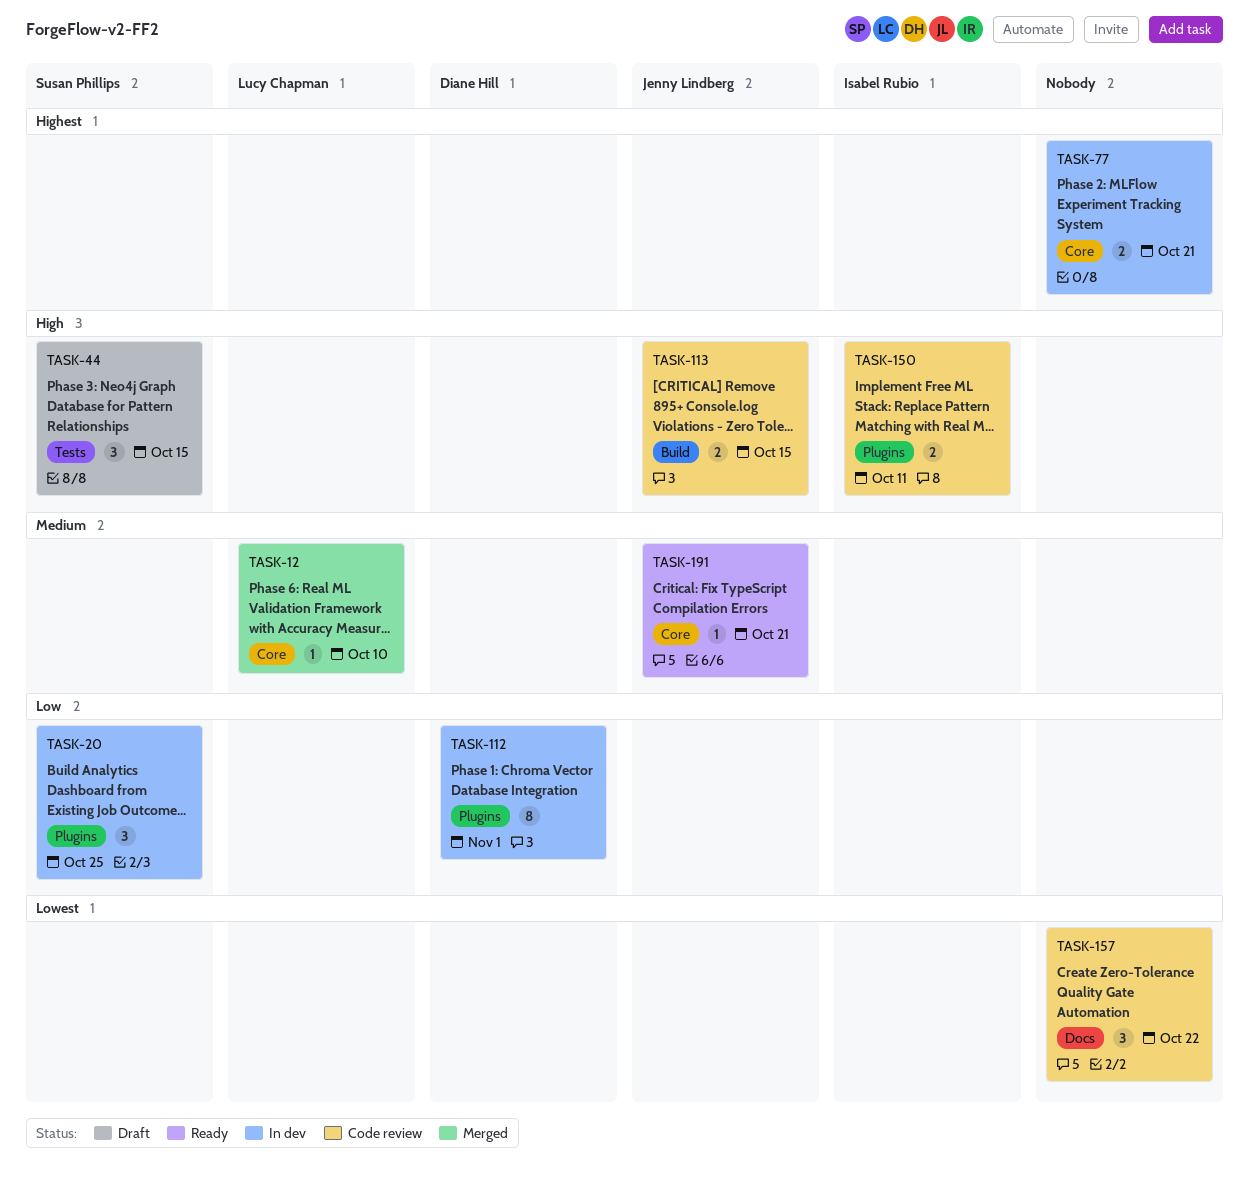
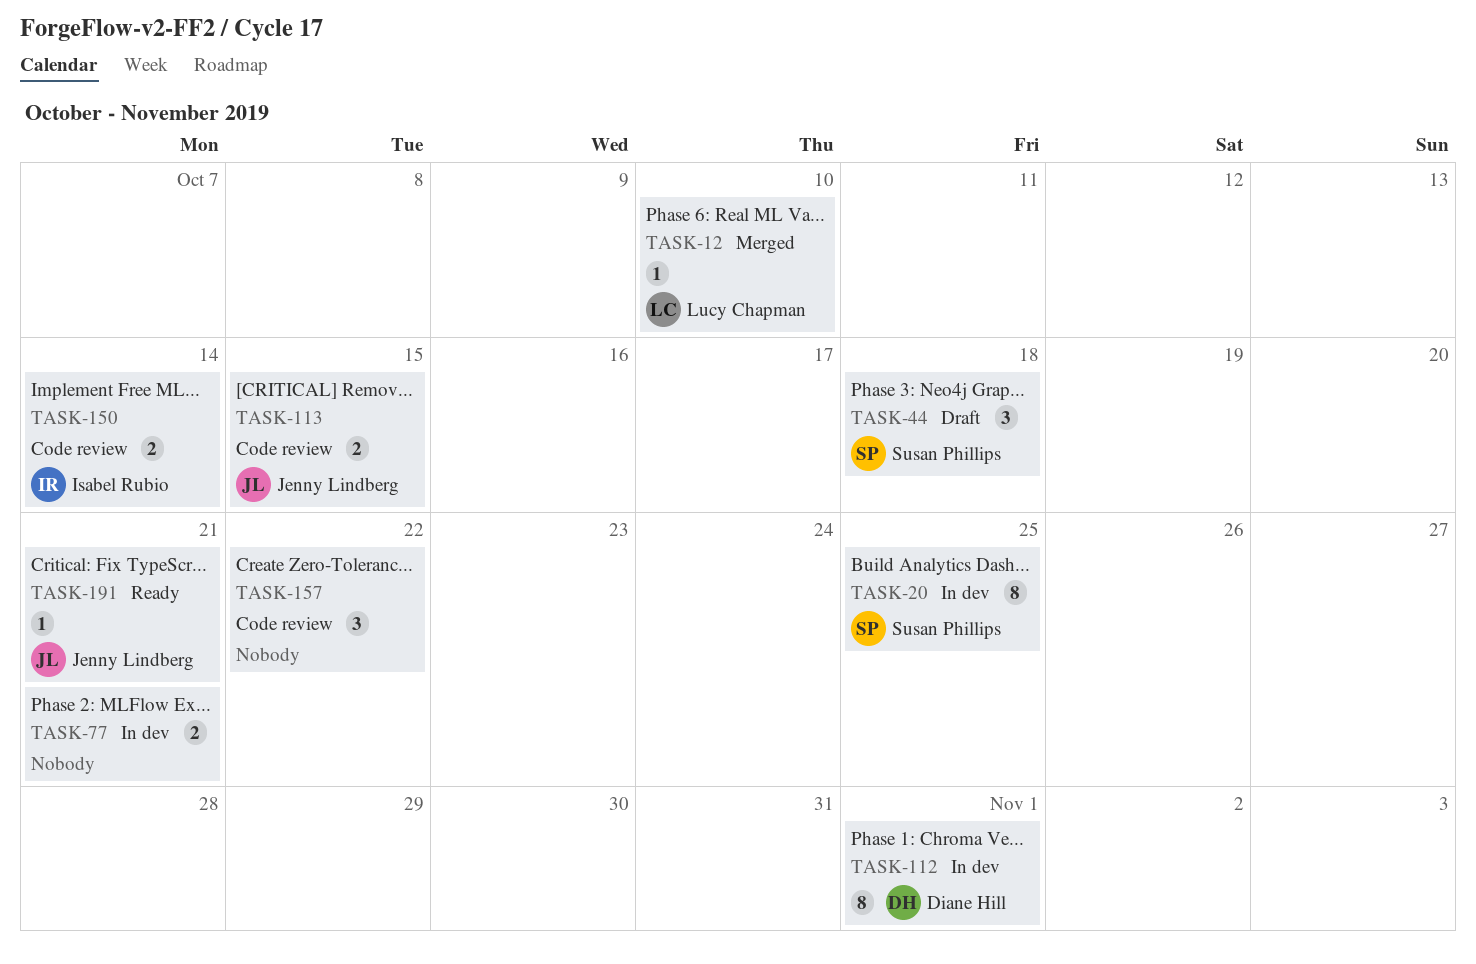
TASK-20, estimate: 3 -> 8
TASK-44, due: Oct 15 -> Oct 18
TASK-150, due: Oct 11 -> Oct 14

